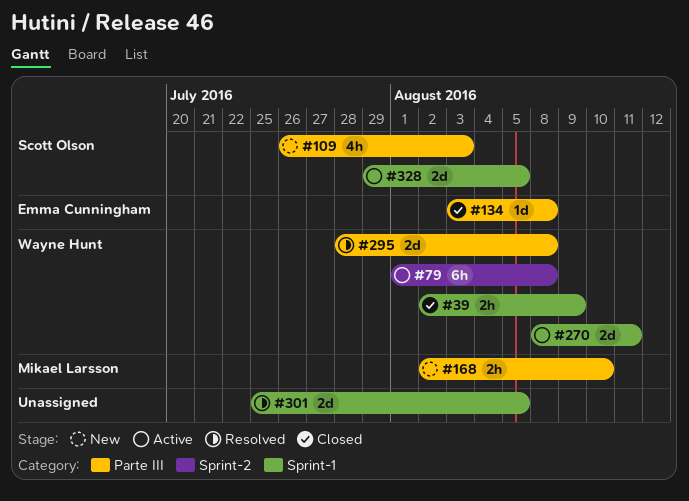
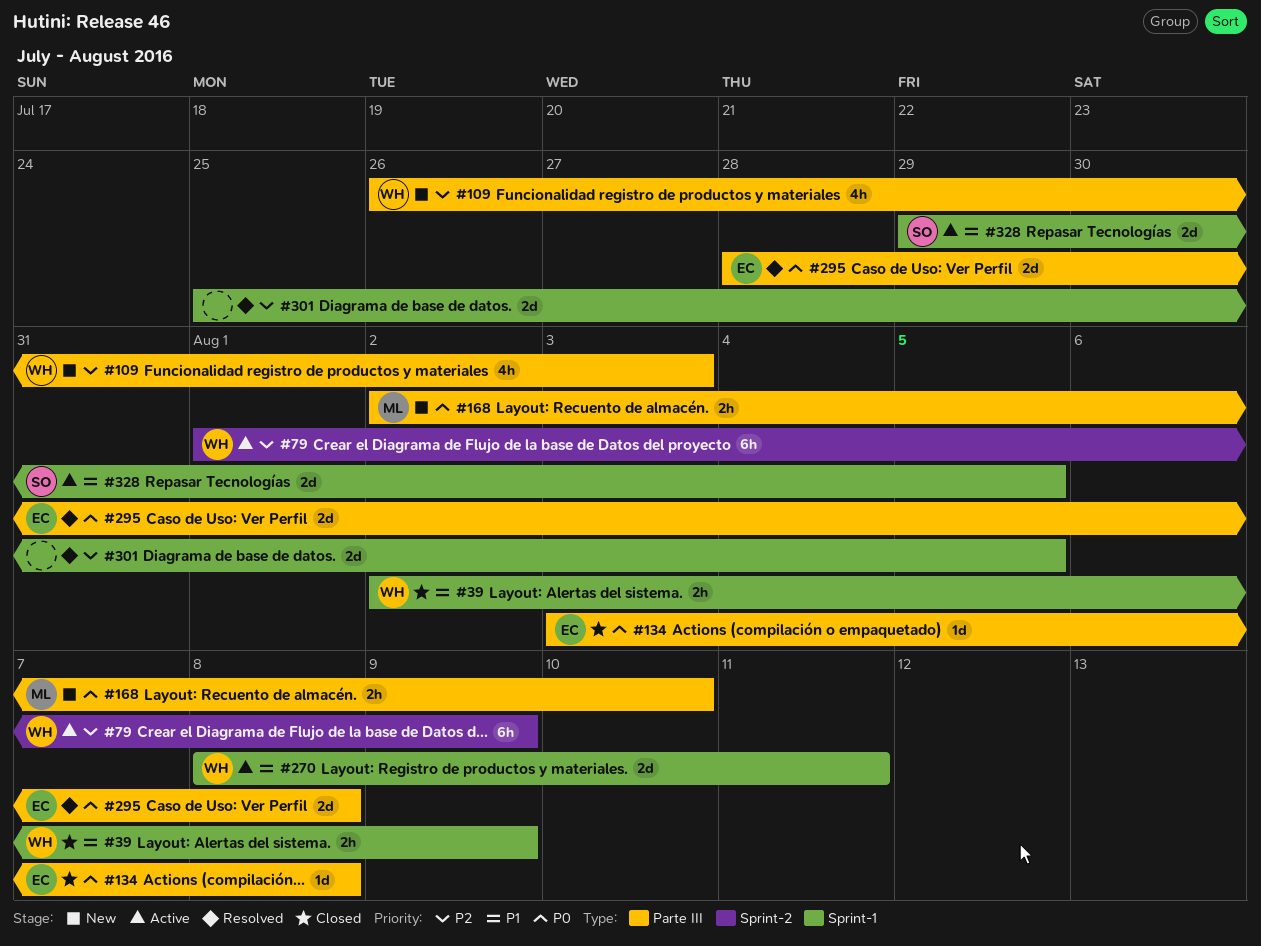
#79, due: Aug 8 -> Aug 9
#109, owner: Scott Olson -> Wayne Hunt
#295, owner: Wayne Hunt -> Emma Cunningham

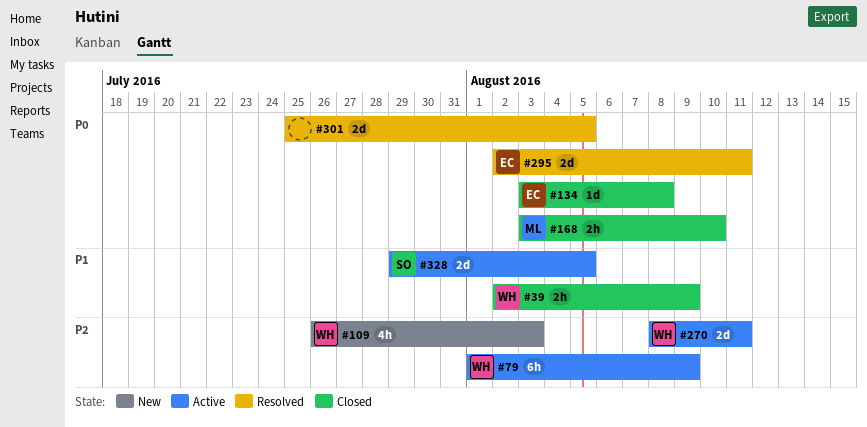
#168, status: New -> Closed
#168, start: Aug 2 -> Aug 3
#270, priority: P1 -> P2
#295, start: Jul 28 -> Aug 2
#295, due: Aug 8 -> Aug 11
#301, priority: P2 -> P0

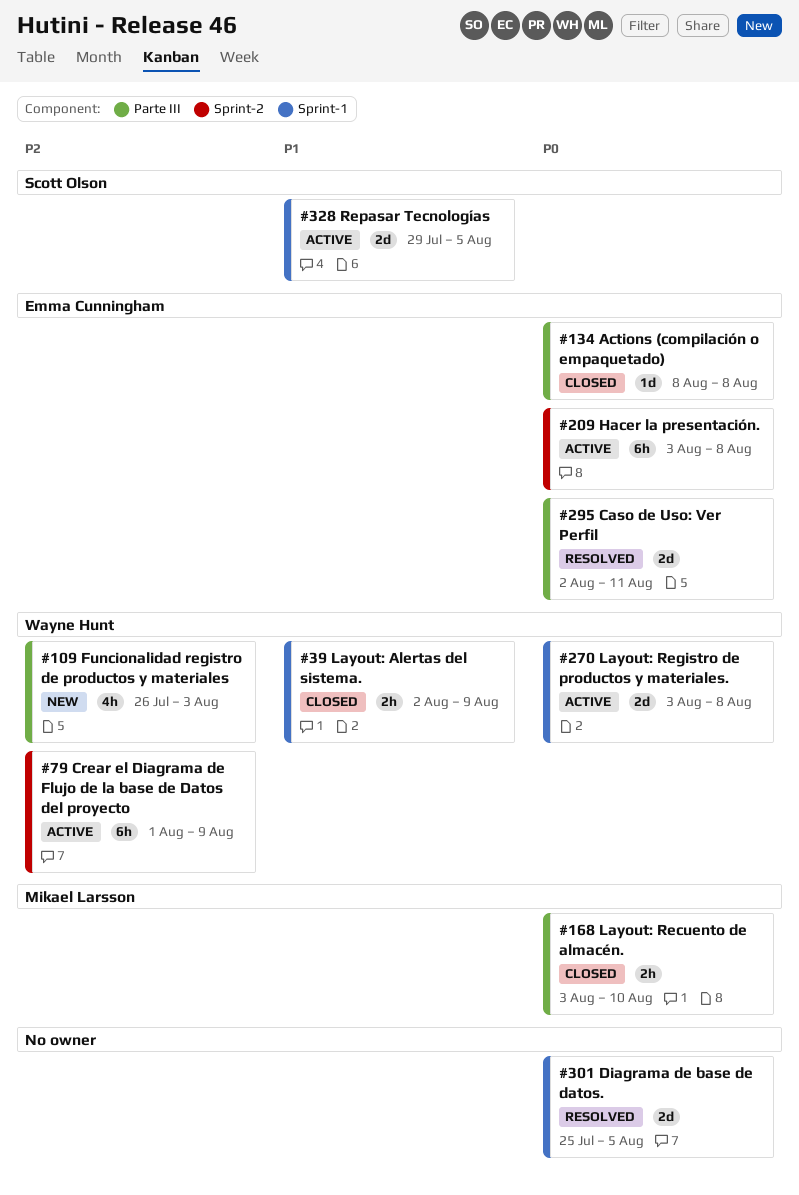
#134, start: Aug 3 -> Aug 8
#209: none -> present
#270, priority: P2 -> P0
#270, start: Aug 8 -> Aug 3
#270, due: Aug 11 -> Aug 8

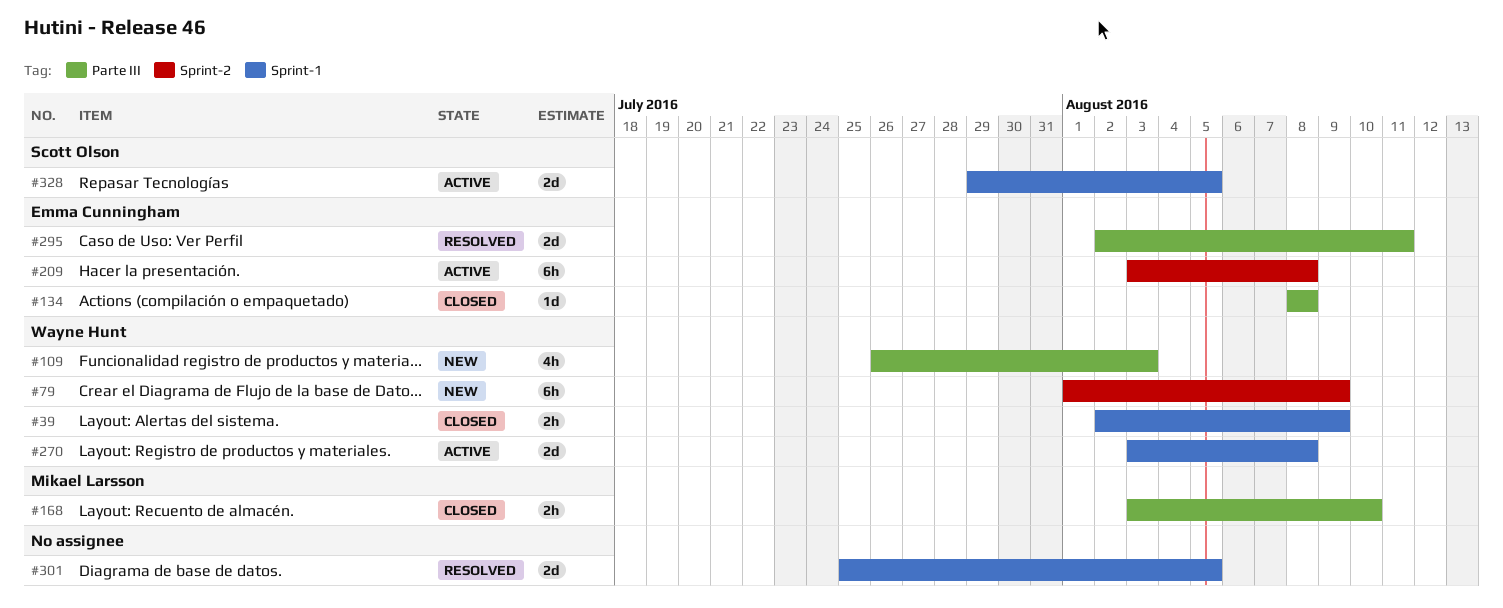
#79, status: Active -> New

